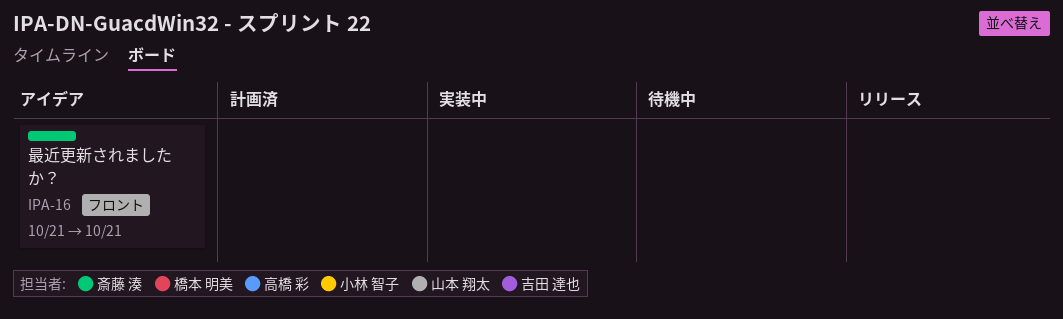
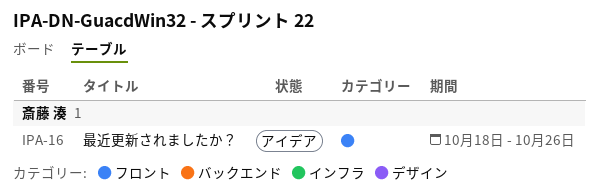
IPA-16, start: Oct 21 -> Oct 18
IPA-16, due: Oct 21 -> Oct 26

